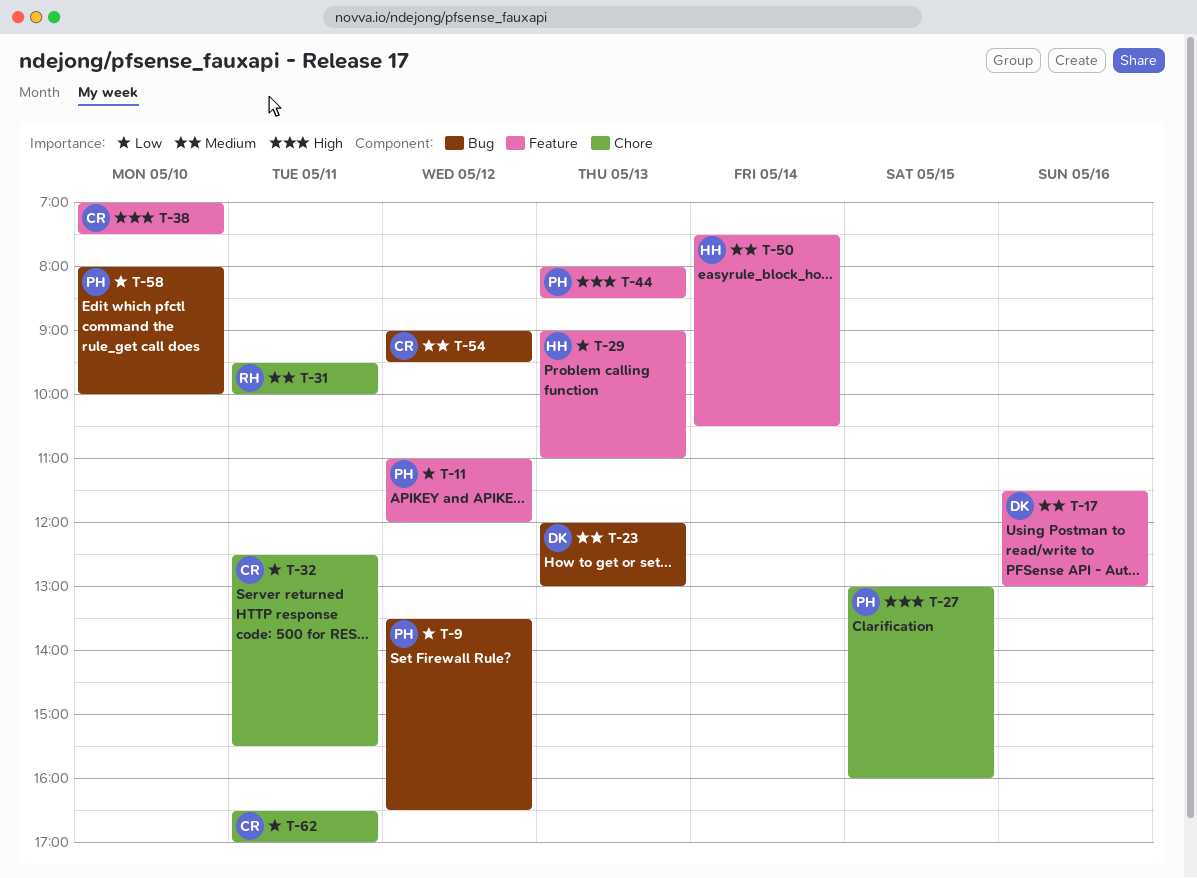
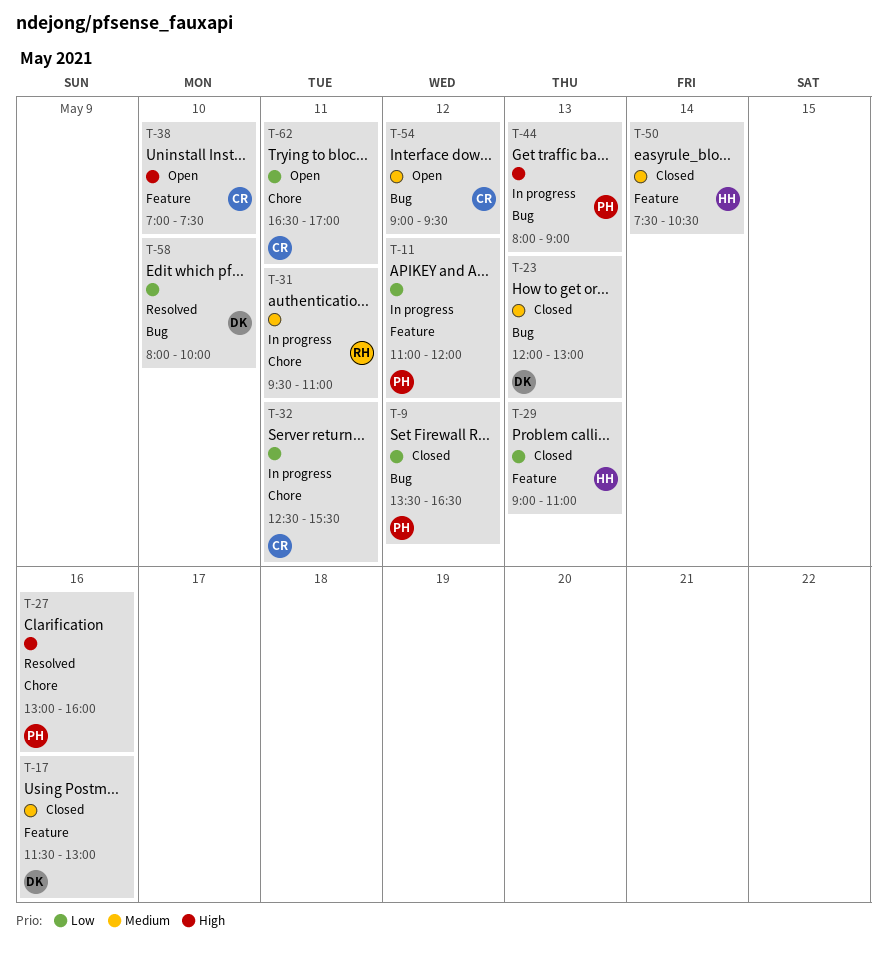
T-27, day: May 15 -> May 16
T-31, ends: 10:00 -> 11:00
T-44, label: Feature -> Bug
T-44, ends: 08:30 -> 09:00
T-58, owner: PH -> DK

